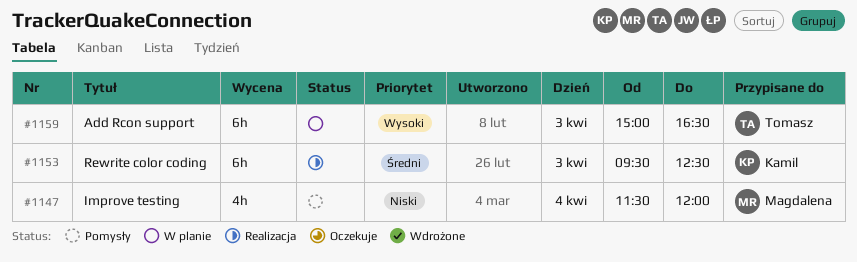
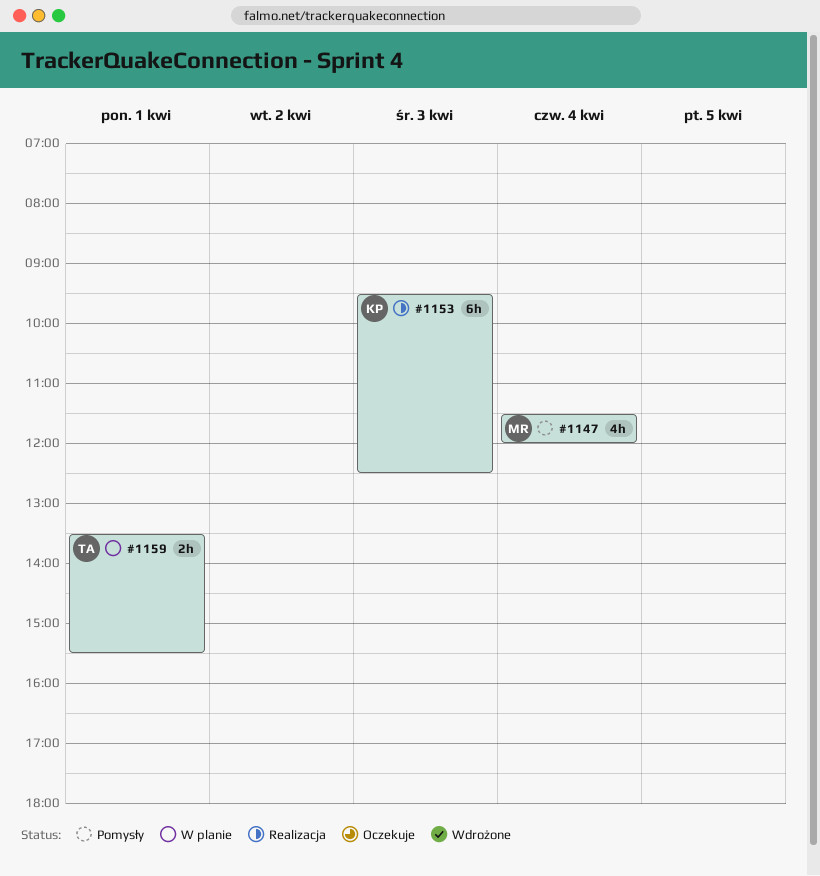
#1159, estimate: 6h -> 2h
#1159, day: Apr 3 -> Apr 1
#1159, begins: 15:00 -> 13:30
#1159, ends: 16:30 -> 15:30

